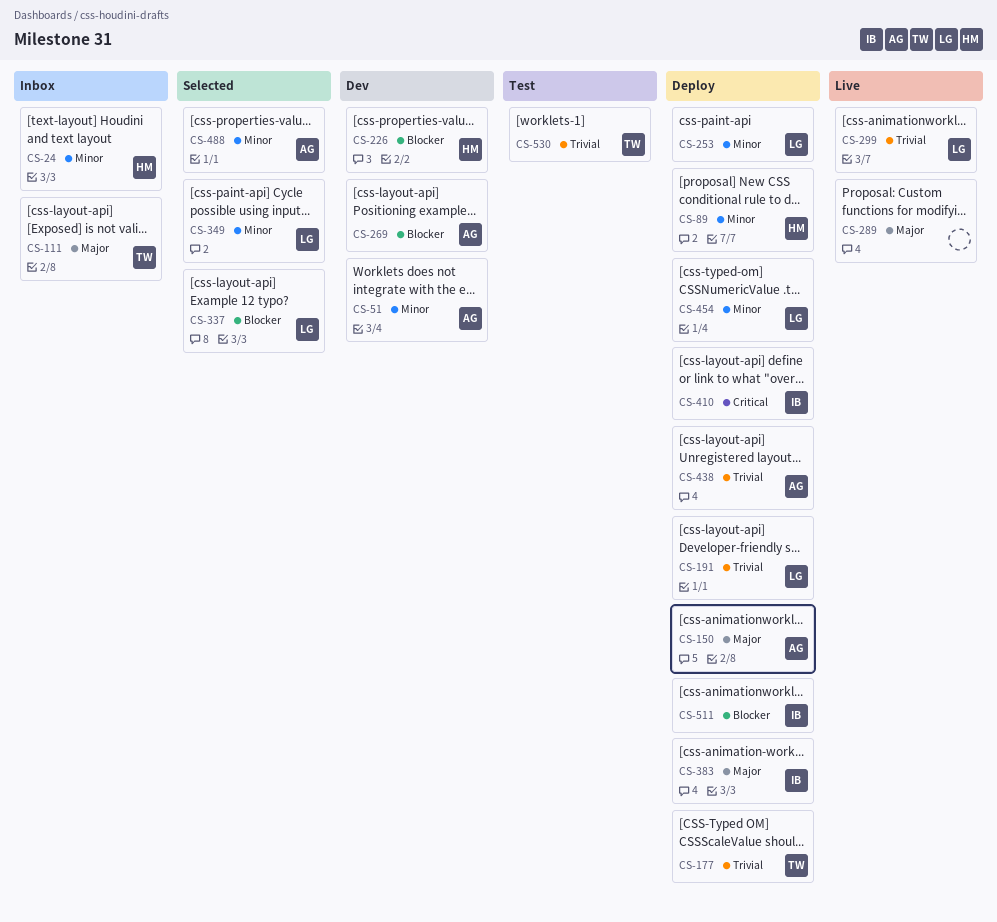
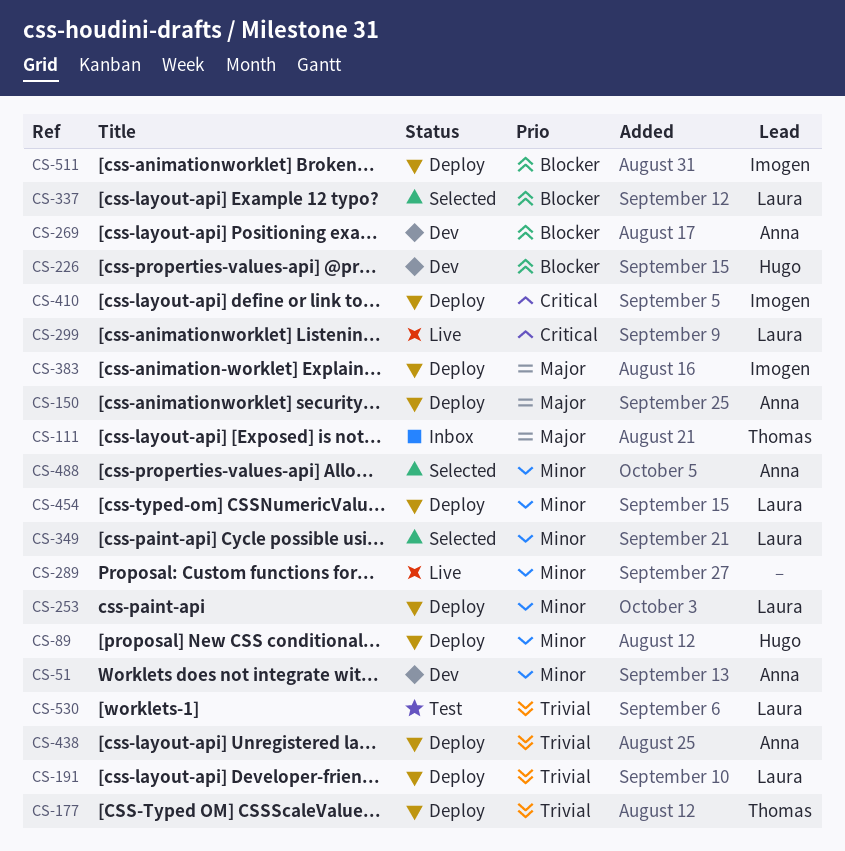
CS-24: present -> none
CS-289, priority: Major -> Minor
CS-299, priority: Trivial -> Critical
CS-530, owner: Thomas -> Laura

